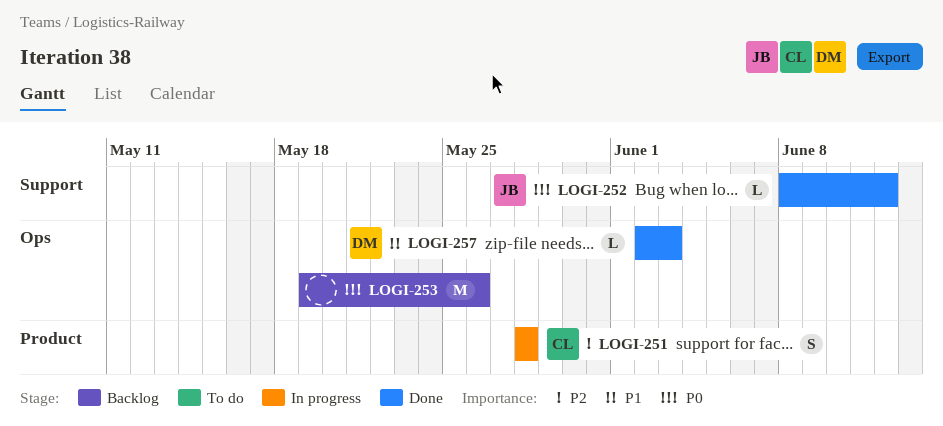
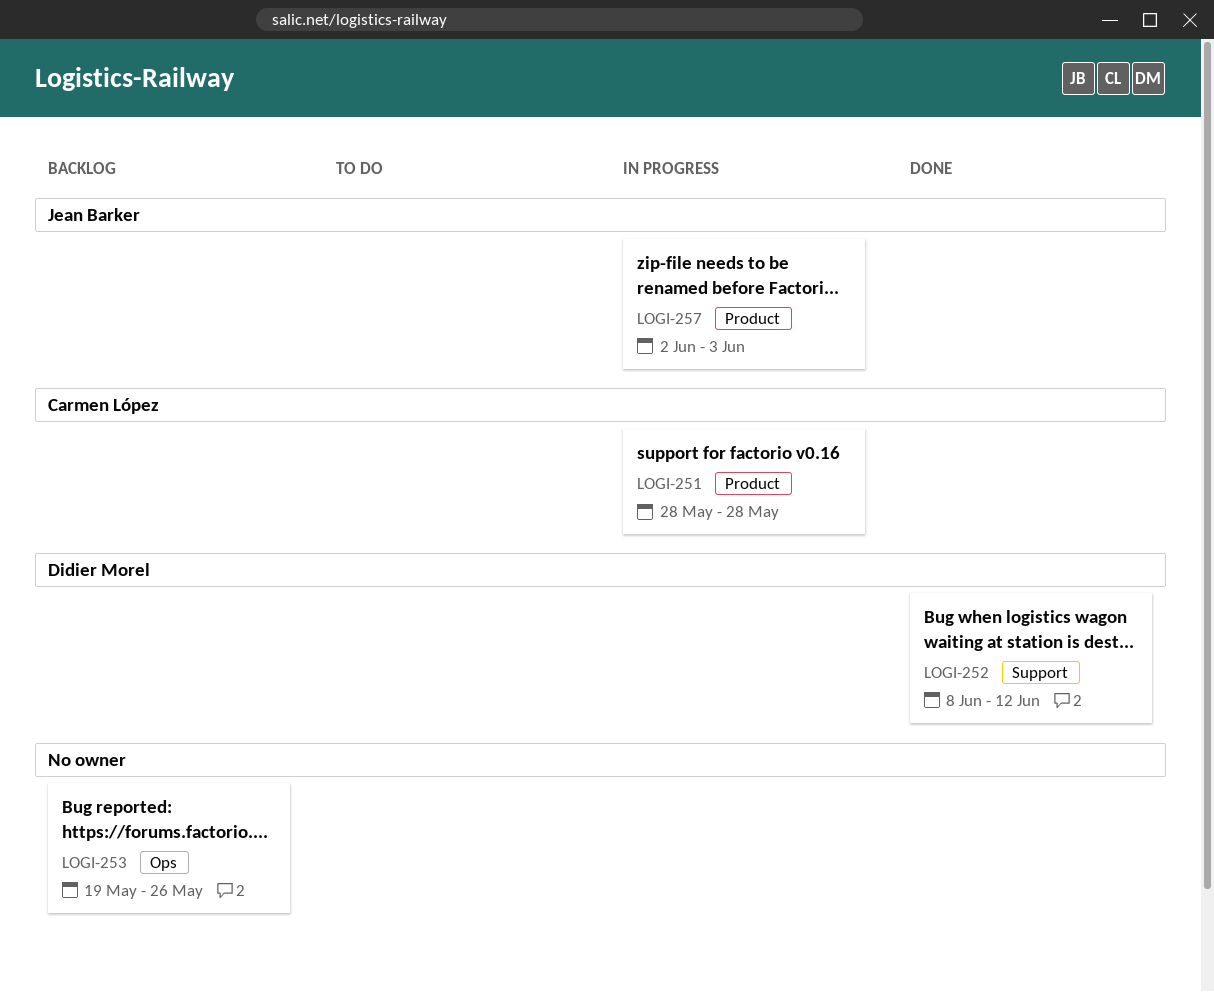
LOGI-252, owner: Jean Barker -> Didier Morel
LOGI-257, status: Done -> In progress
LOGI-257, owner: Didier Morel -> Jean Barker
LOGI-257, label: Ops -> Product

